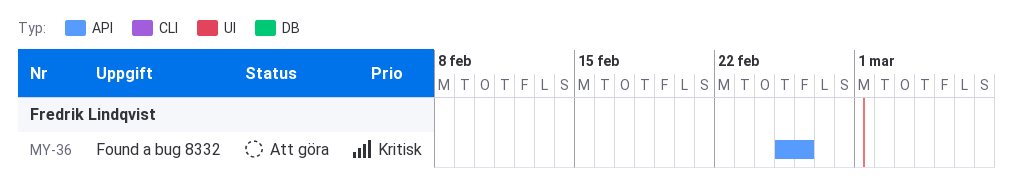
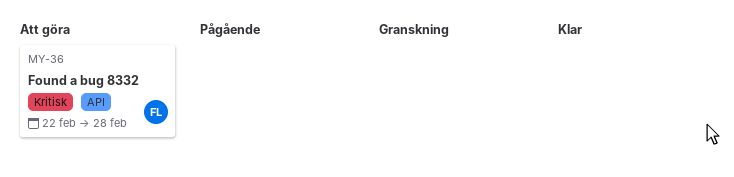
MY-36, start: Feb 25 -> Feb 22
MY-36, due: Feb 26 -> Feb 28

